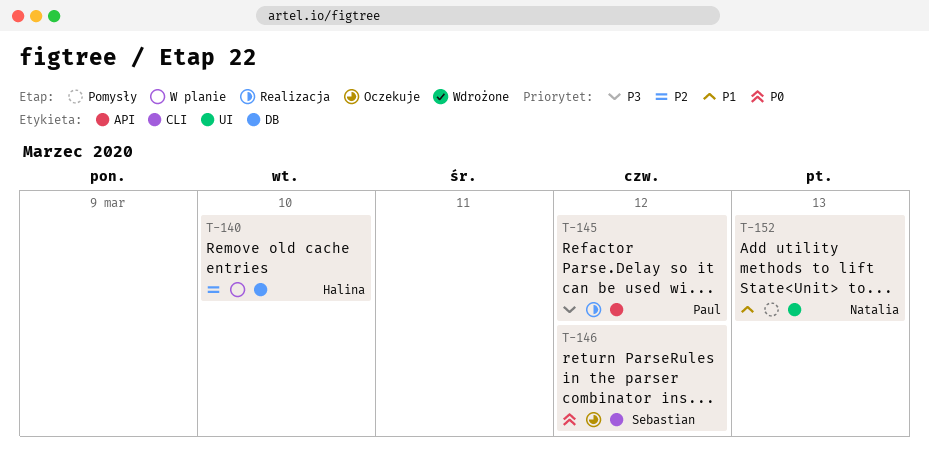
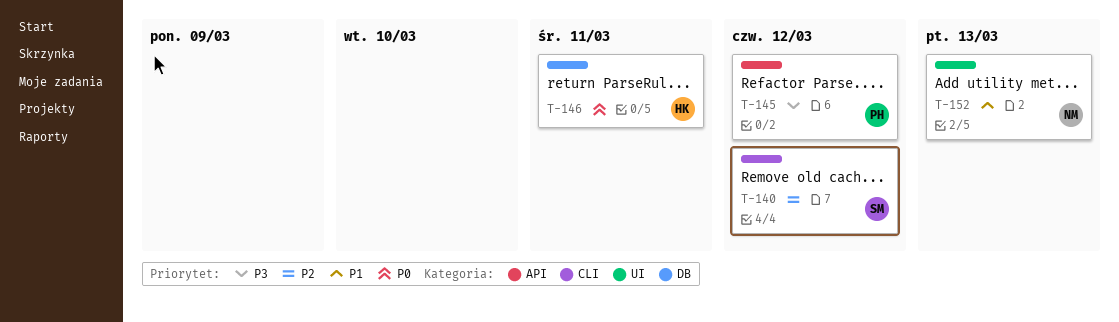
T-140, owner: Halina -> Sebastian
T-140, label: DB -> CLI
T-140, due: Mar 10 -> Mar 12
T-146, owner: Sebastian -> Halina
T-146, label: CLI -> DB
T-146, due: Mar 12 -> Mar 11

